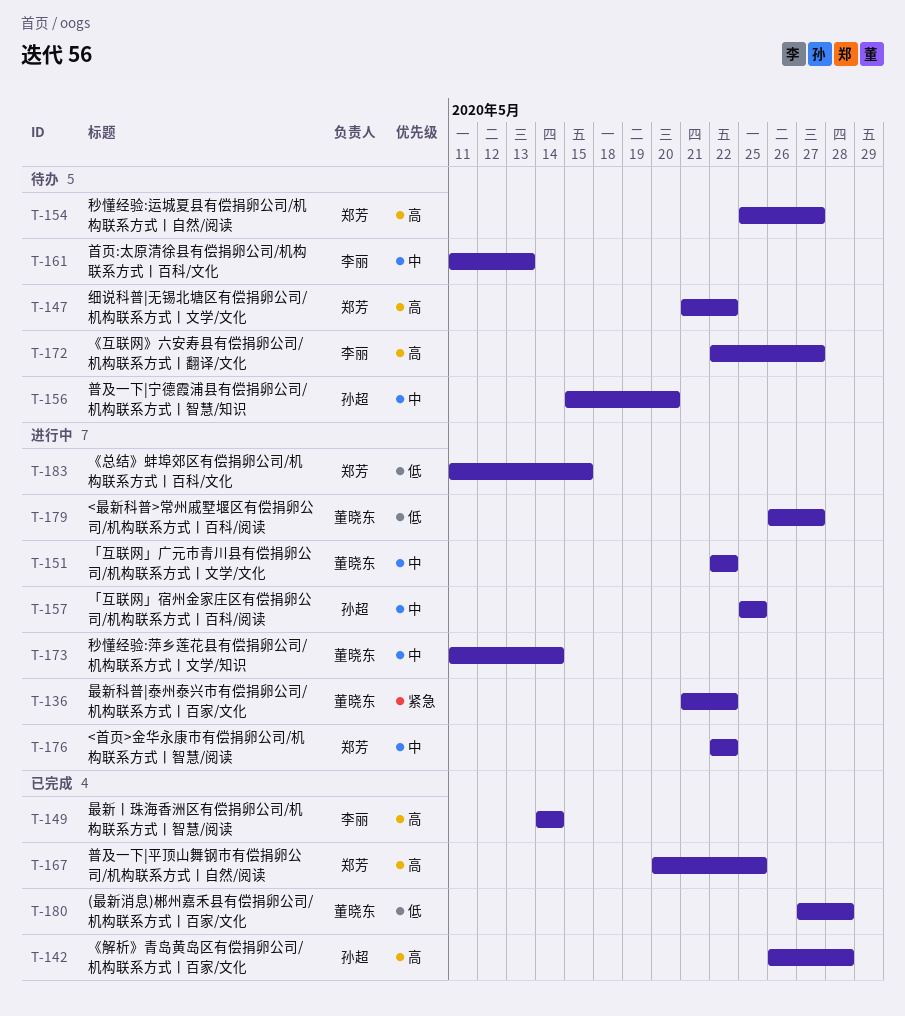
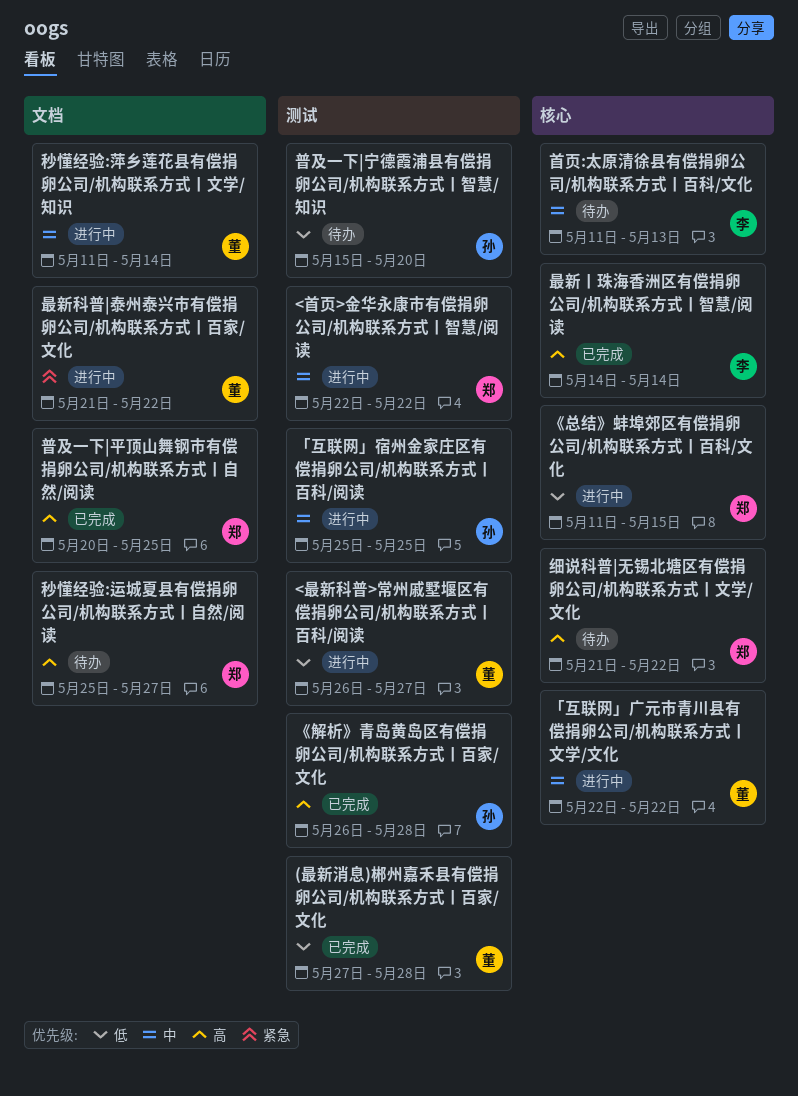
《互联网》六安寿县有偿捐卵公司/机构联系方式丨翻译/文化: present -> none
普及一下|宁德霞浦县有偿捐卵公司/机构联系方式丨智慧/知识, priority: 中 -> 低

